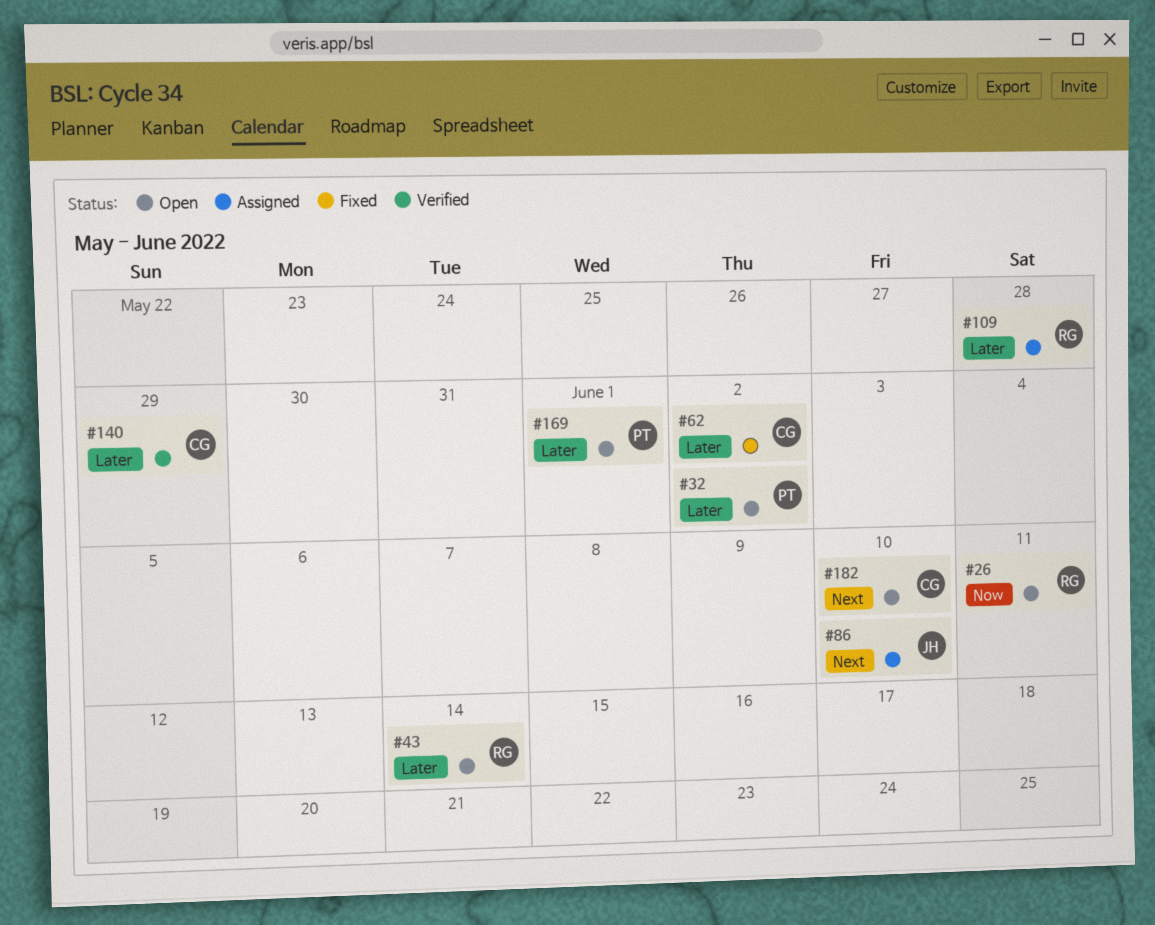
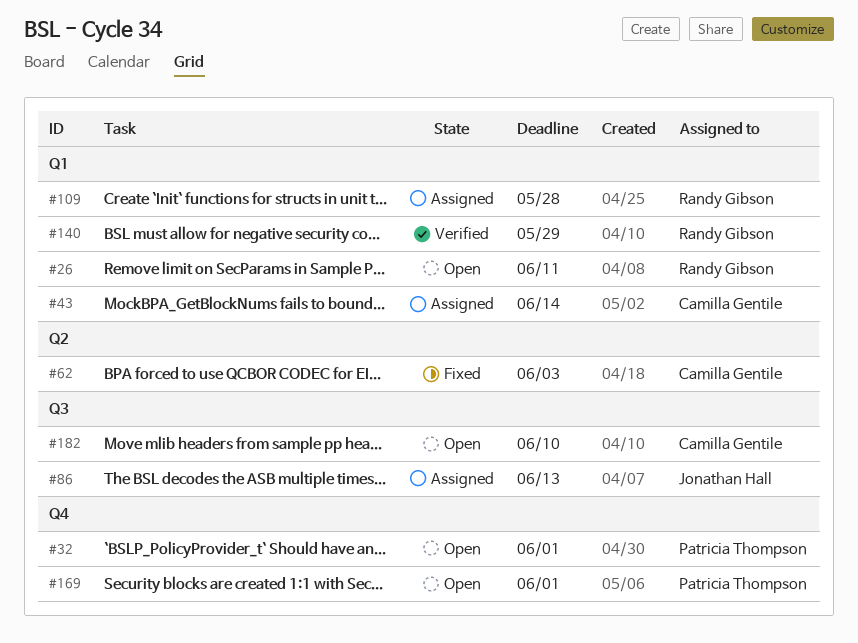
#32, due: Jun 2 -> Jun 1
#43, status: Open -> Assigned
#43, owner: Randy Gibson -> Camilla Gentile
#62, due: Jun 2 -> Jun 3
#86, due: Jun 10 -> Jun 13
#140, owner: Camilla Gentile -> Randy Gibson

